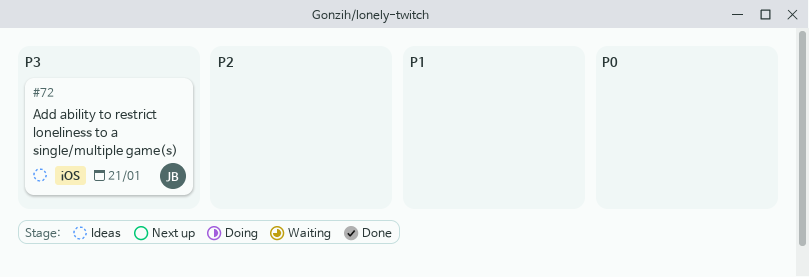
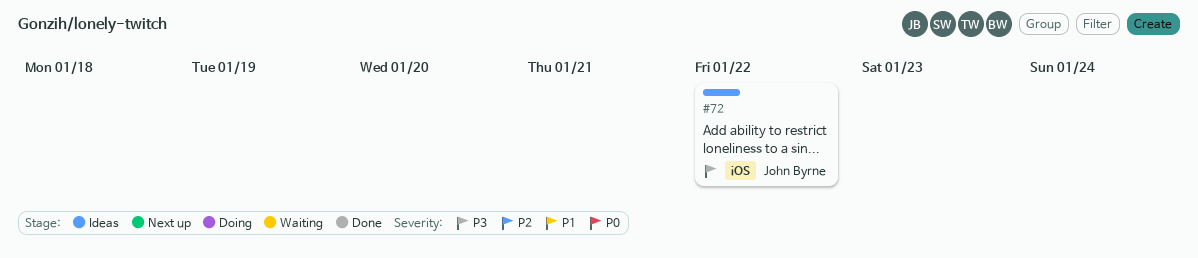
#72, due: Jan 21 -> Jan 22

